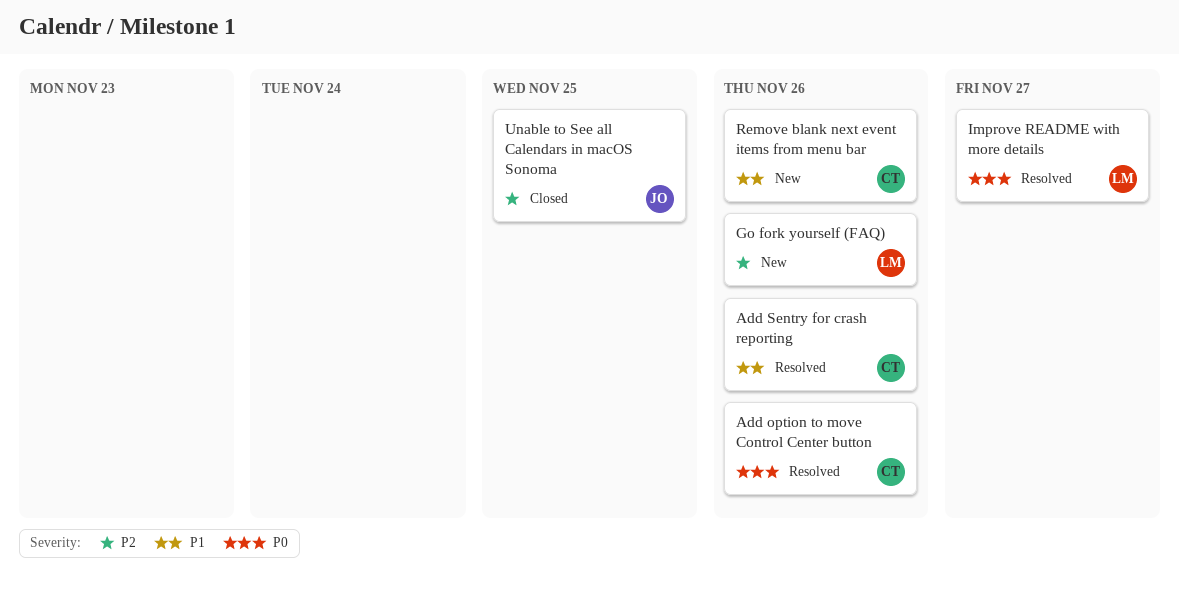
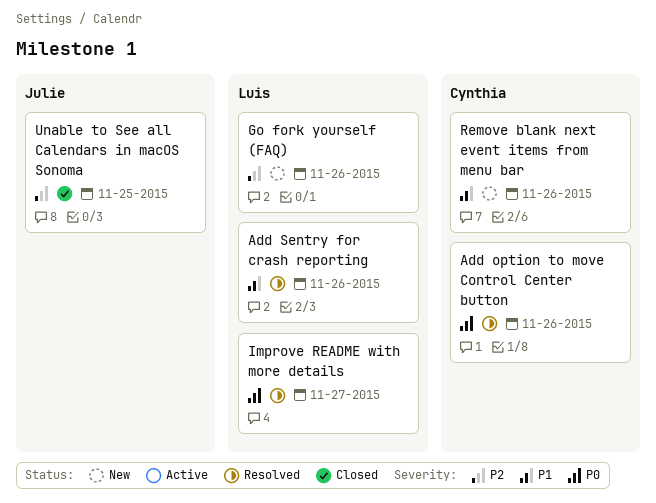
Add Sentry for crash reporting, owner: Cynthia -> Luis

